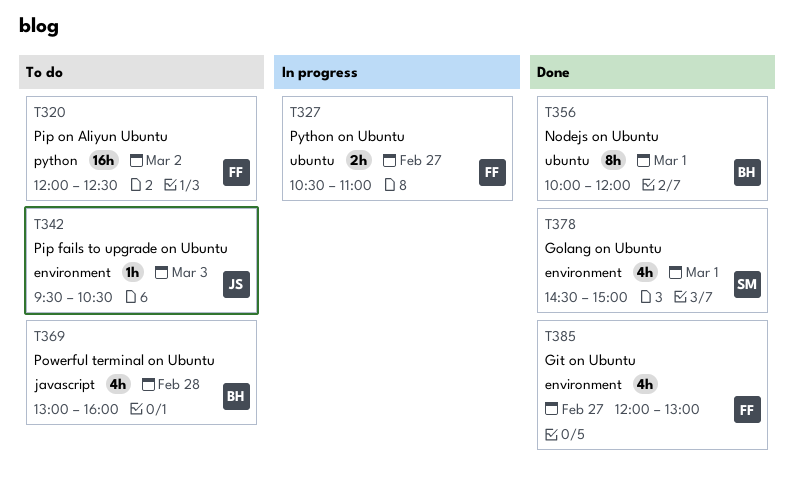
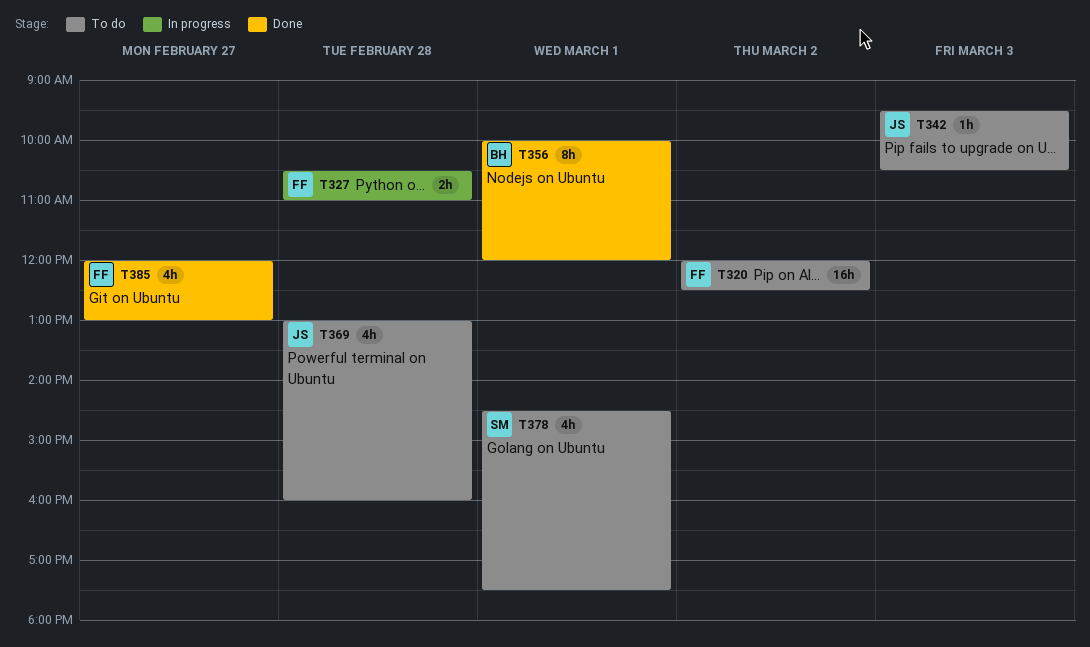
T327, day: Feb 27 -> Feb 28
T369, owner: BH -> JS
T378, status: Done -> To do
T378, ends: 15:00 -> 17:30

